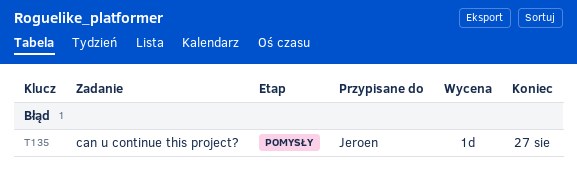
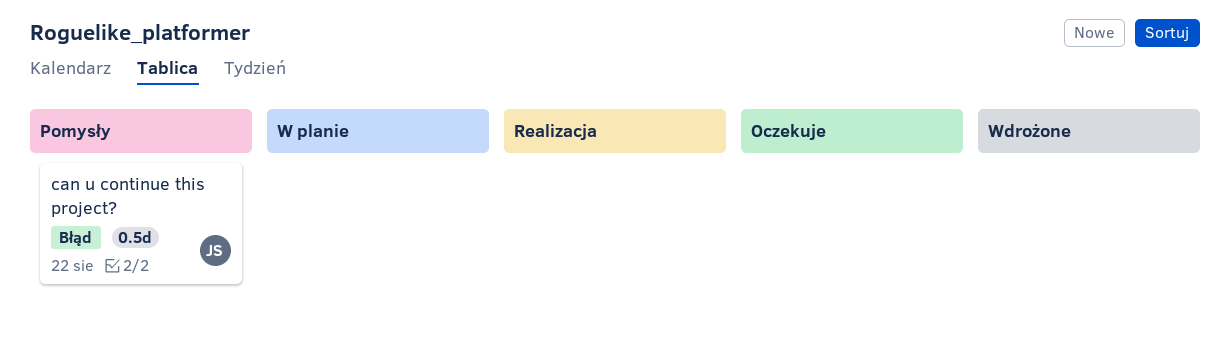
can u continue this project?, estimate: 1d -> 0.5d
can u continue this project?, due: Aug 27 -> Aug 22

